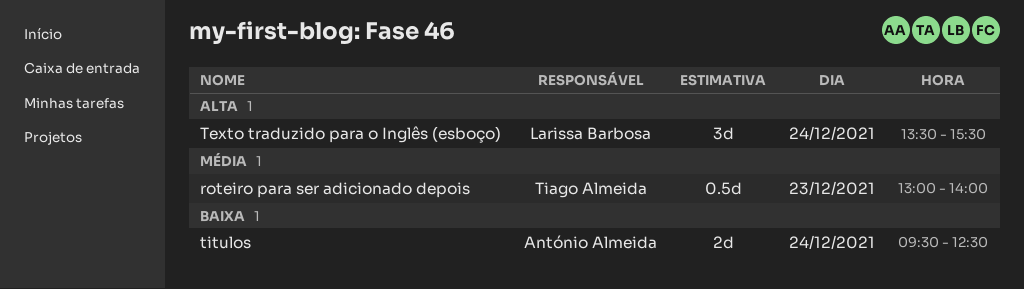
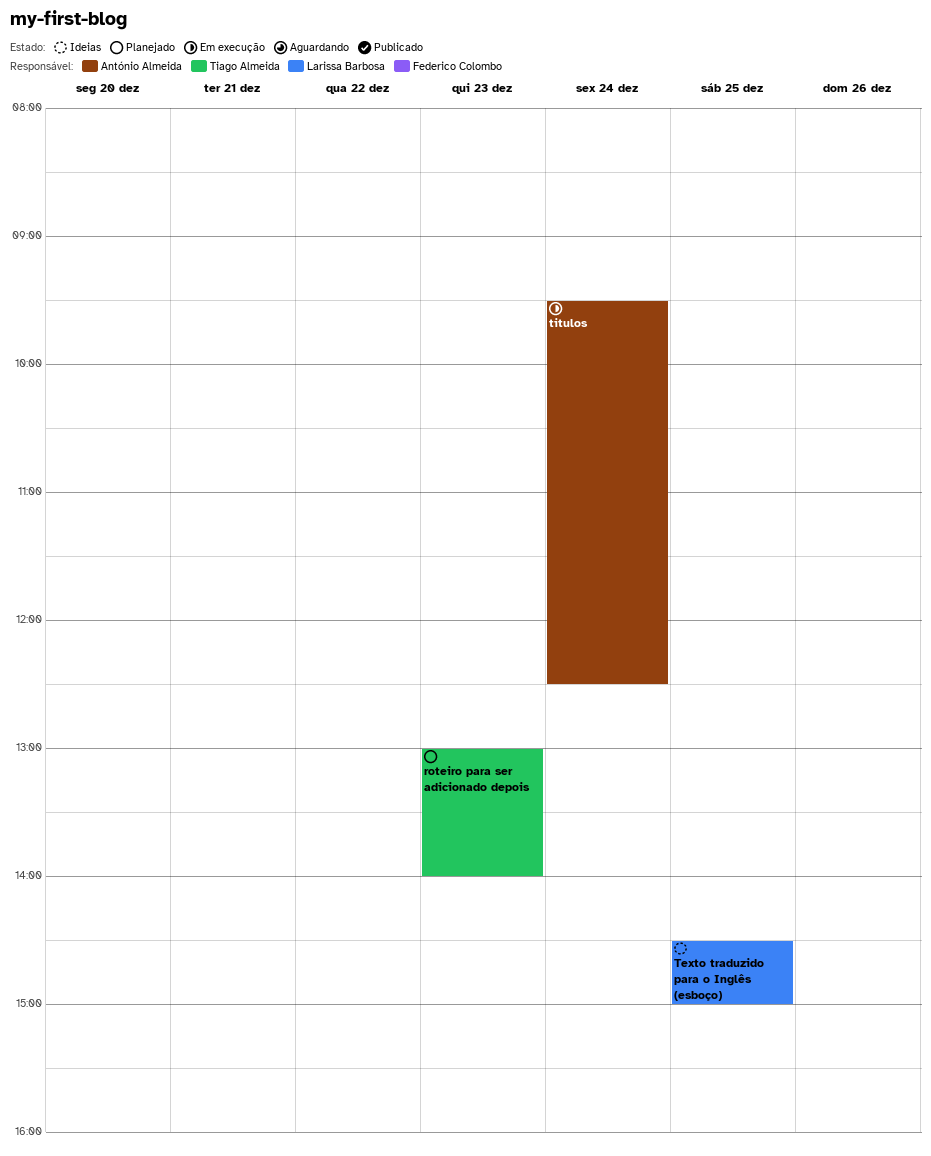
Texto traduzido para o Inglês (esboço), day: Dec 24 -> Dec 25
Texto traduzido para o Inglês (esboço), begins: 13:30 -> 14:30
Texto traduzido para o Inglês (esboço), ends: 15:30 -> 15:00

